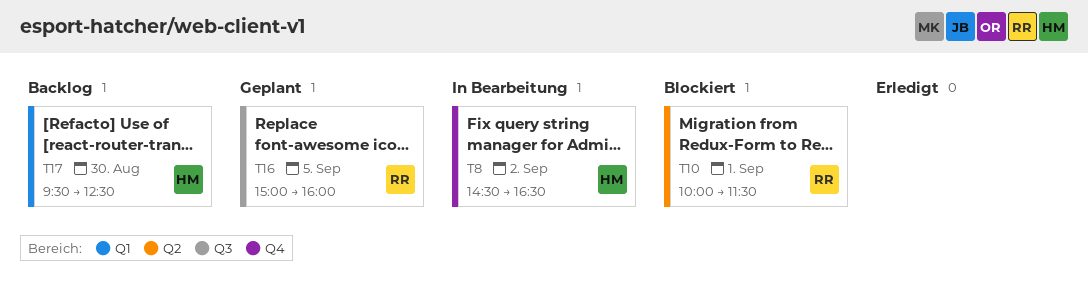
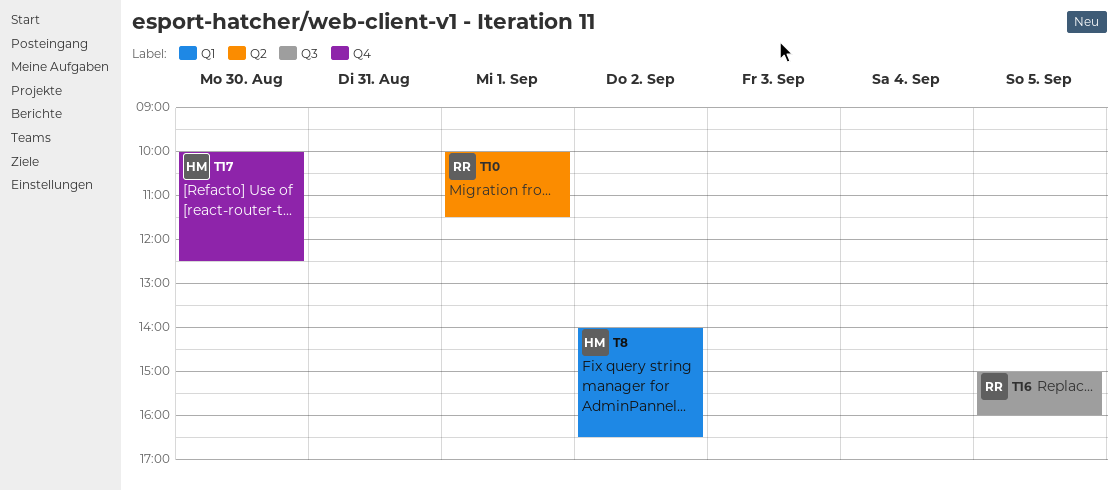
T8, label: Q4 -> Q1
T8, begins: 14:30 -> 14:00
T17, label: Q1 -> Q4
T17, begins: 09:30 -> 10:00

